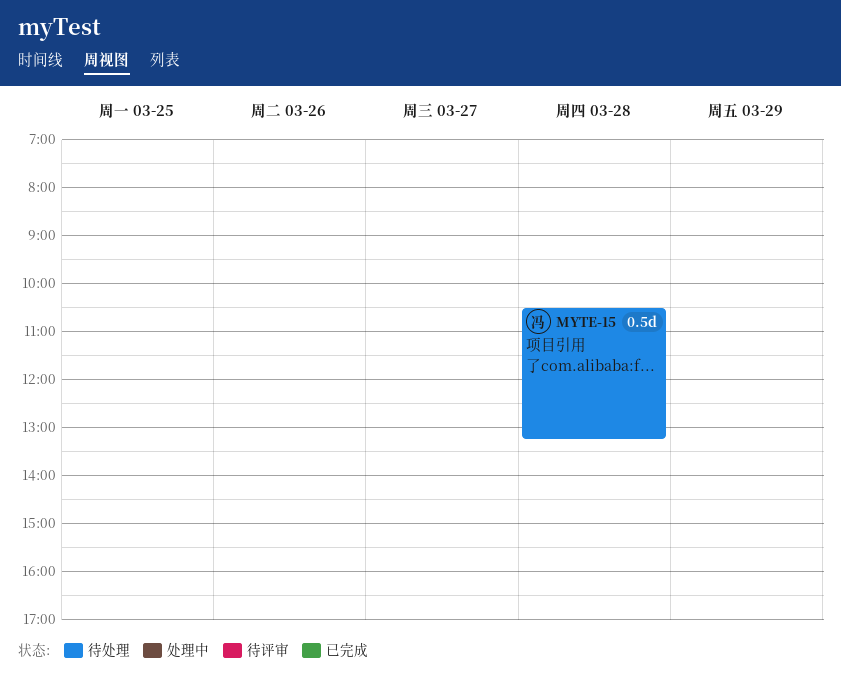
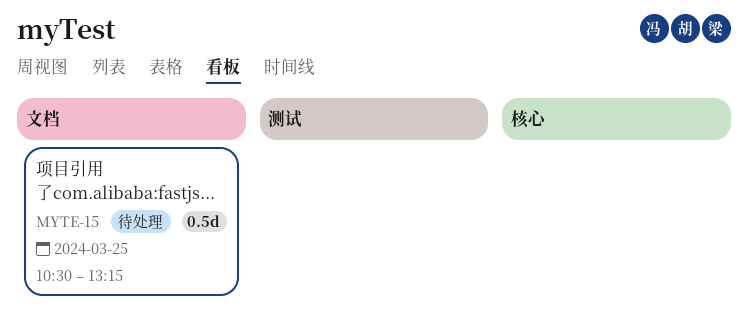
MYTE-15, day: Mar 28 -> Mar 25

